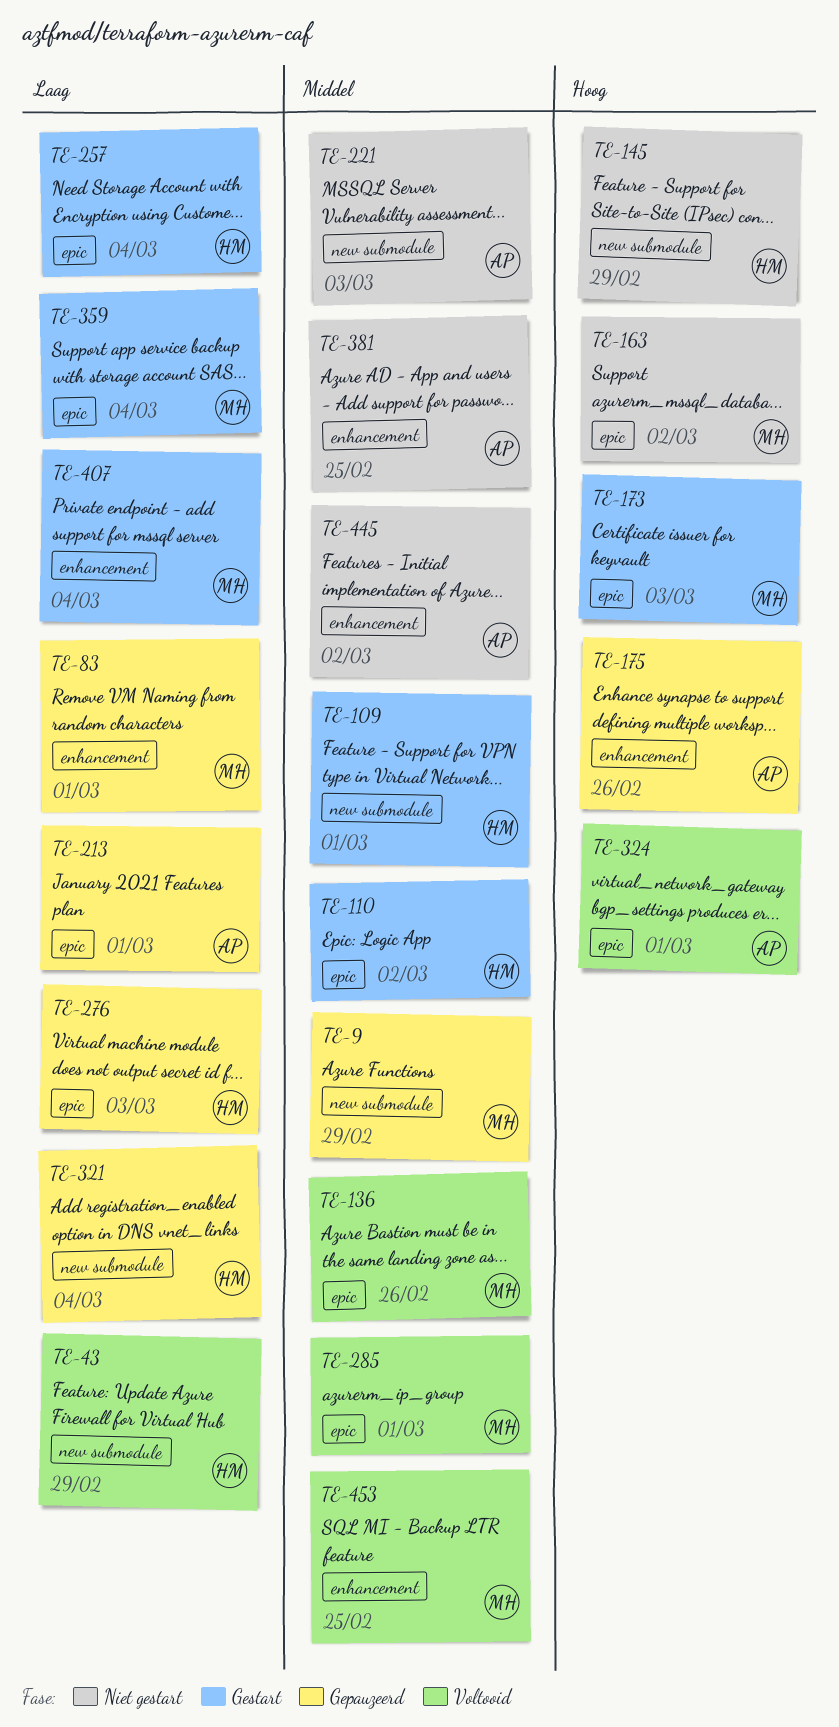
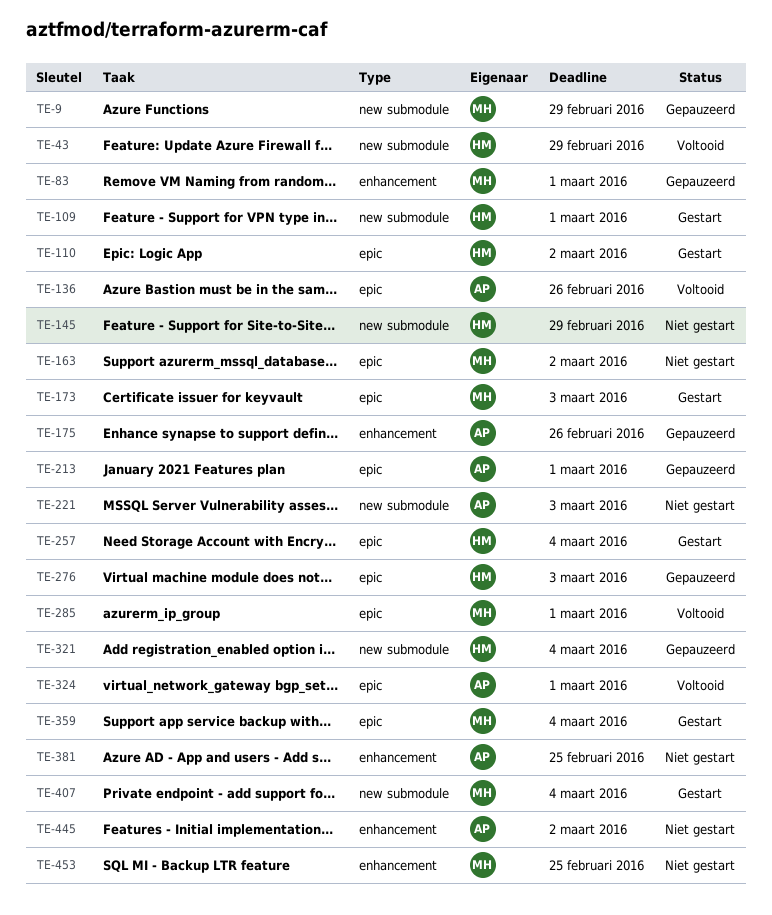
TE-136, owner: MH -> AP
TE-407, label: enhancement -> new submodule
TE-453, status: Voltooid -> Niet gestart

